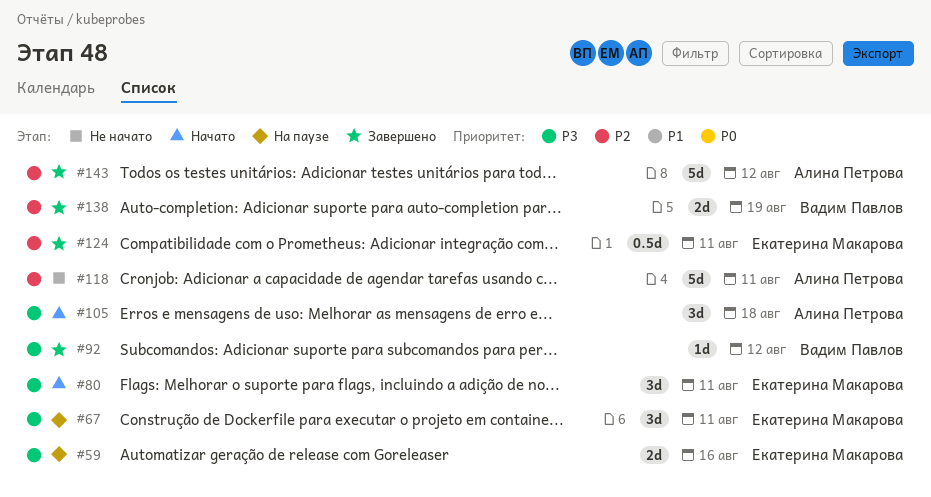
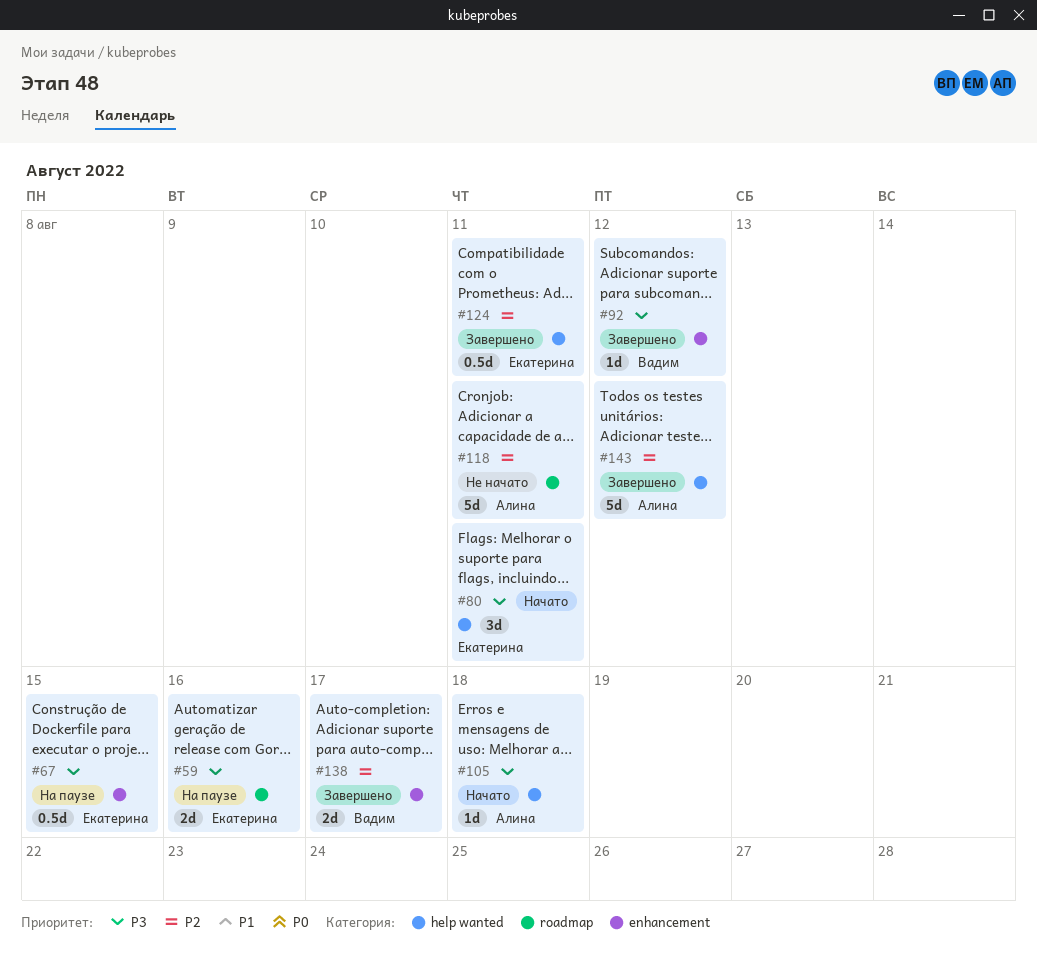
#67, estimate: 3d -> 0.5d
#67, due: Aug 11 -> Aug 15
#105, estimate: 3d -> 1d
#138, due: Aug 19 -> Aug 17

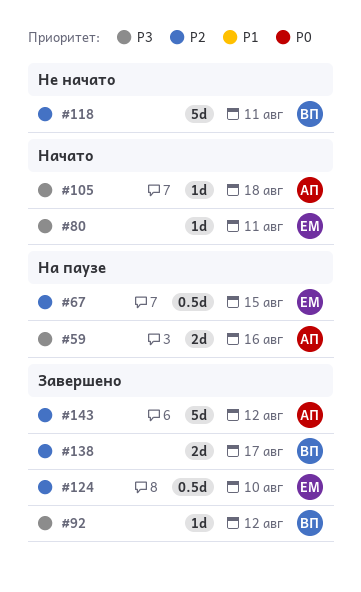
#59, owner: Екатерина -> Алина
#67, priority: P3 -> P2
#80, estimate: 3d -> 1d
#118, owner: Алина -> Вадим
#124, due: Aug 11 -> Aug 10

